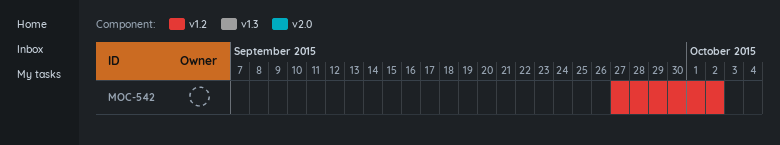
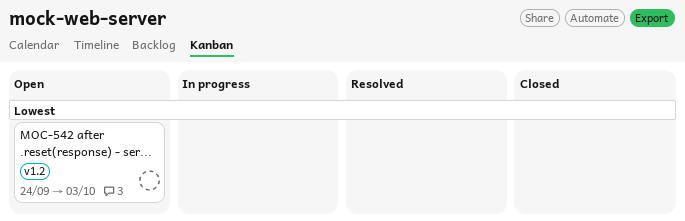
MOC-542, start: Sep 27 -> Sep 24
MOC-542, due: Oct 2 -> Oct 3

